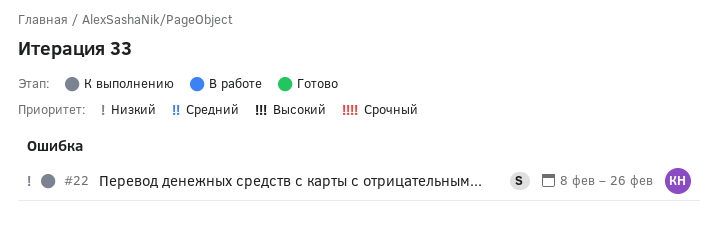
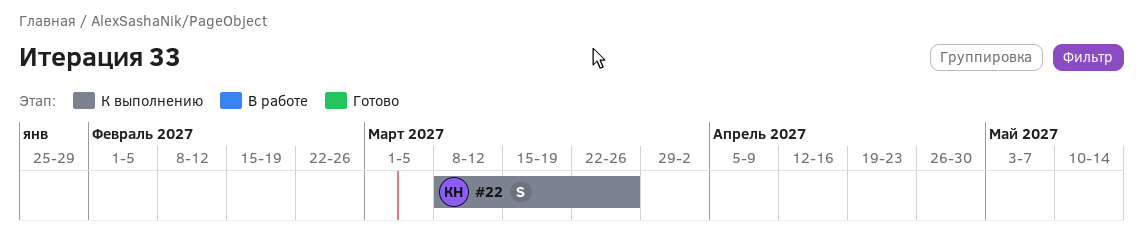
#22, start: Feb 8 -> Mar 8
#22, due: Feb 26 -> Mar 26

